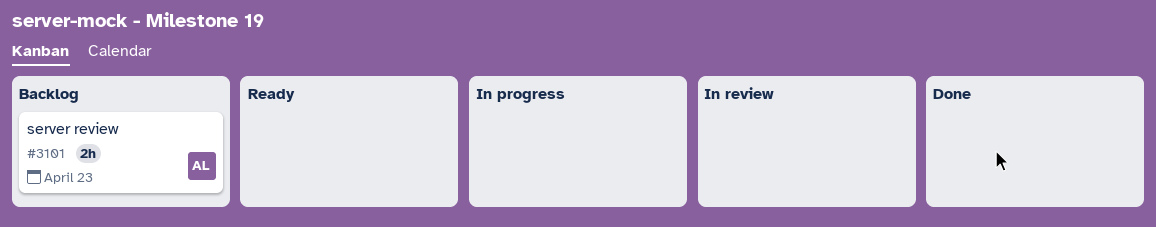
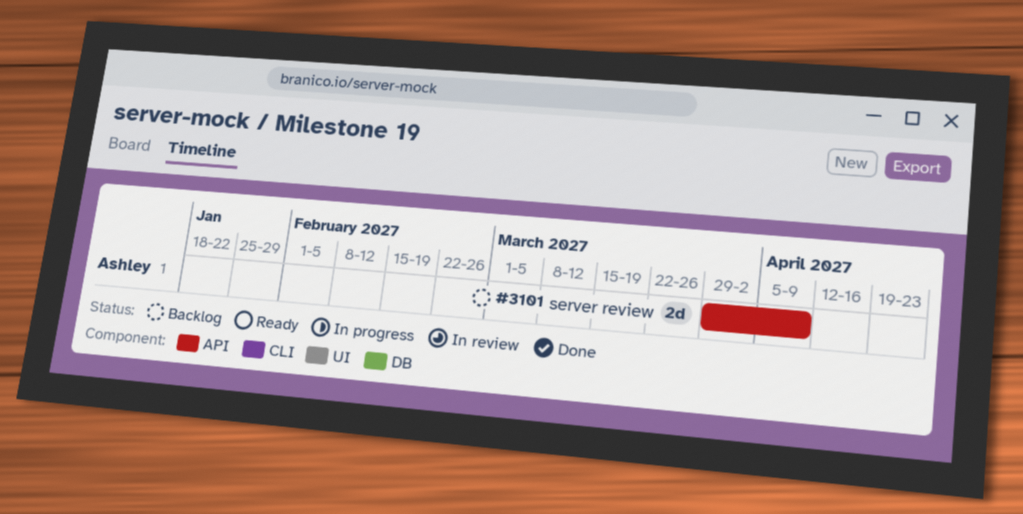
#3101, estimate: 2h -> 2d
#3101, due: Apr 23 -> Apr 9

